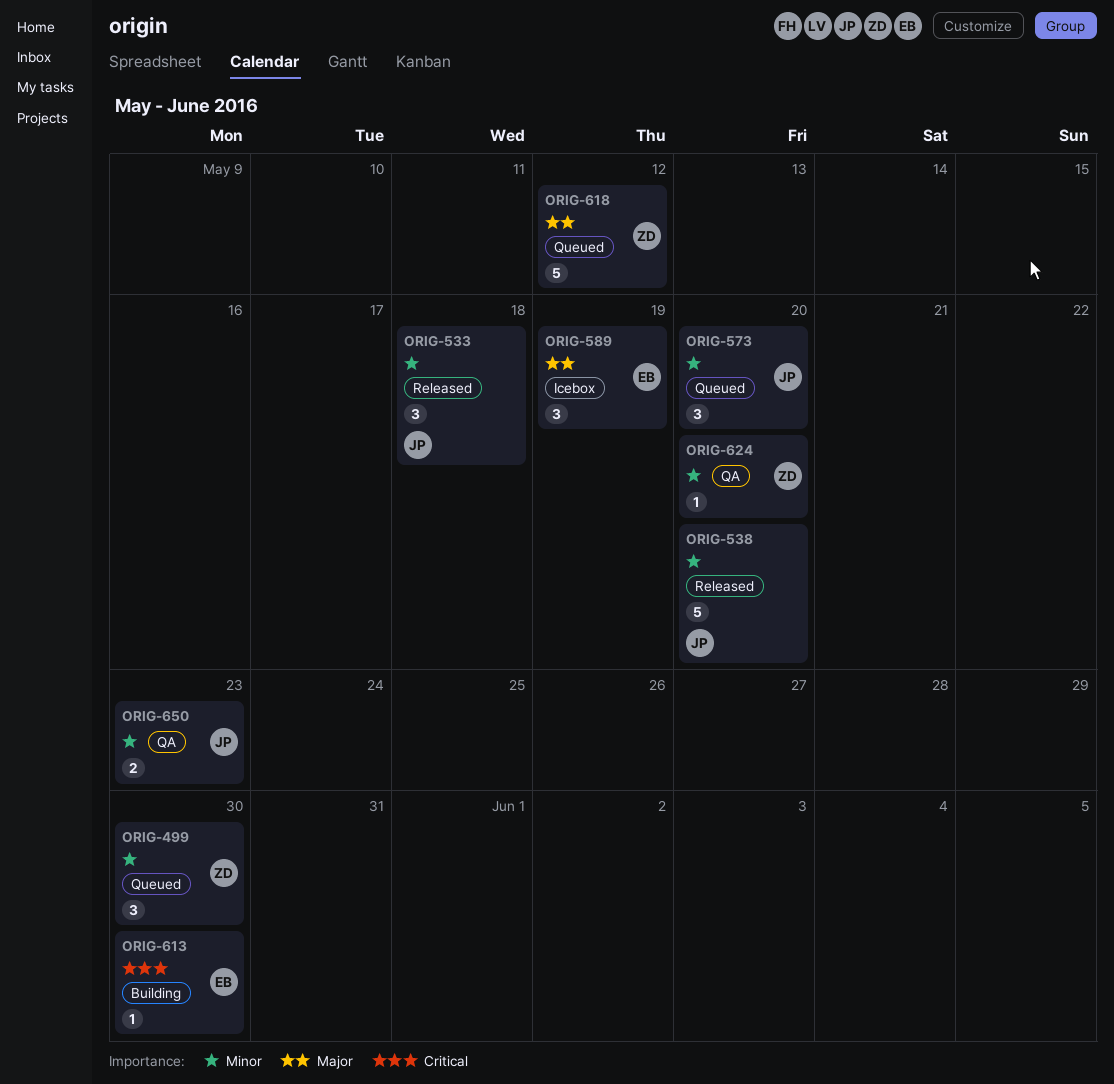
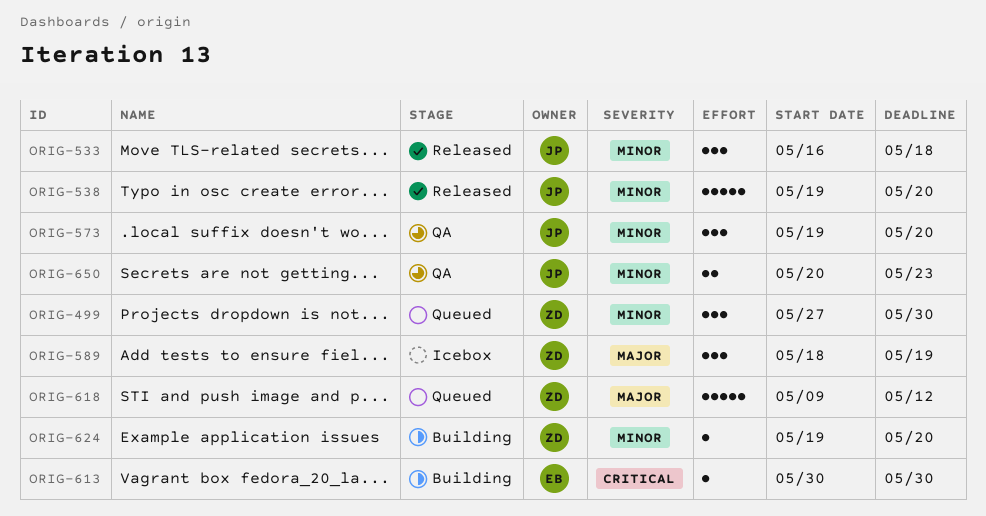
ORIG-573, status: Queued -> QA
ORIG-589, owner: EB -> ZD
ORIG-624, status: QA -> Building

